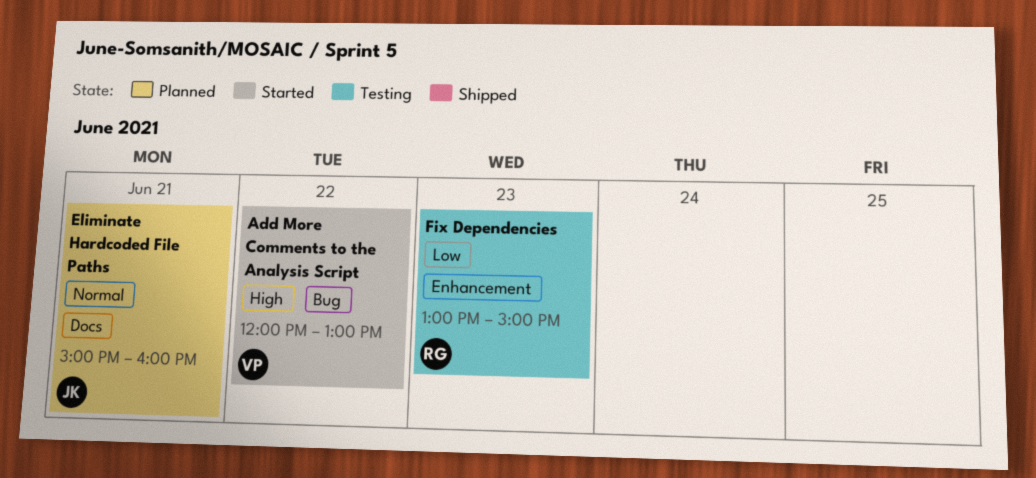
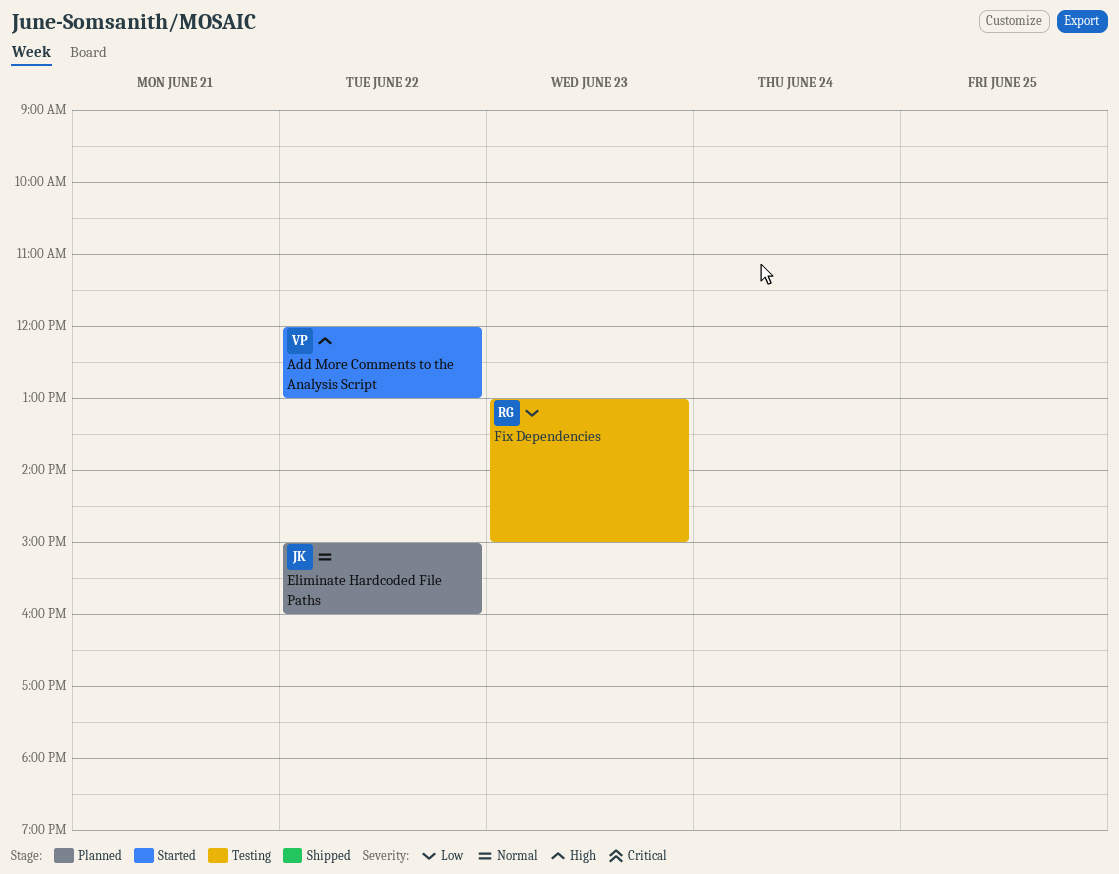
Eliminate Hardcoded File Paths, day: Jun 21 -> Jun 22

